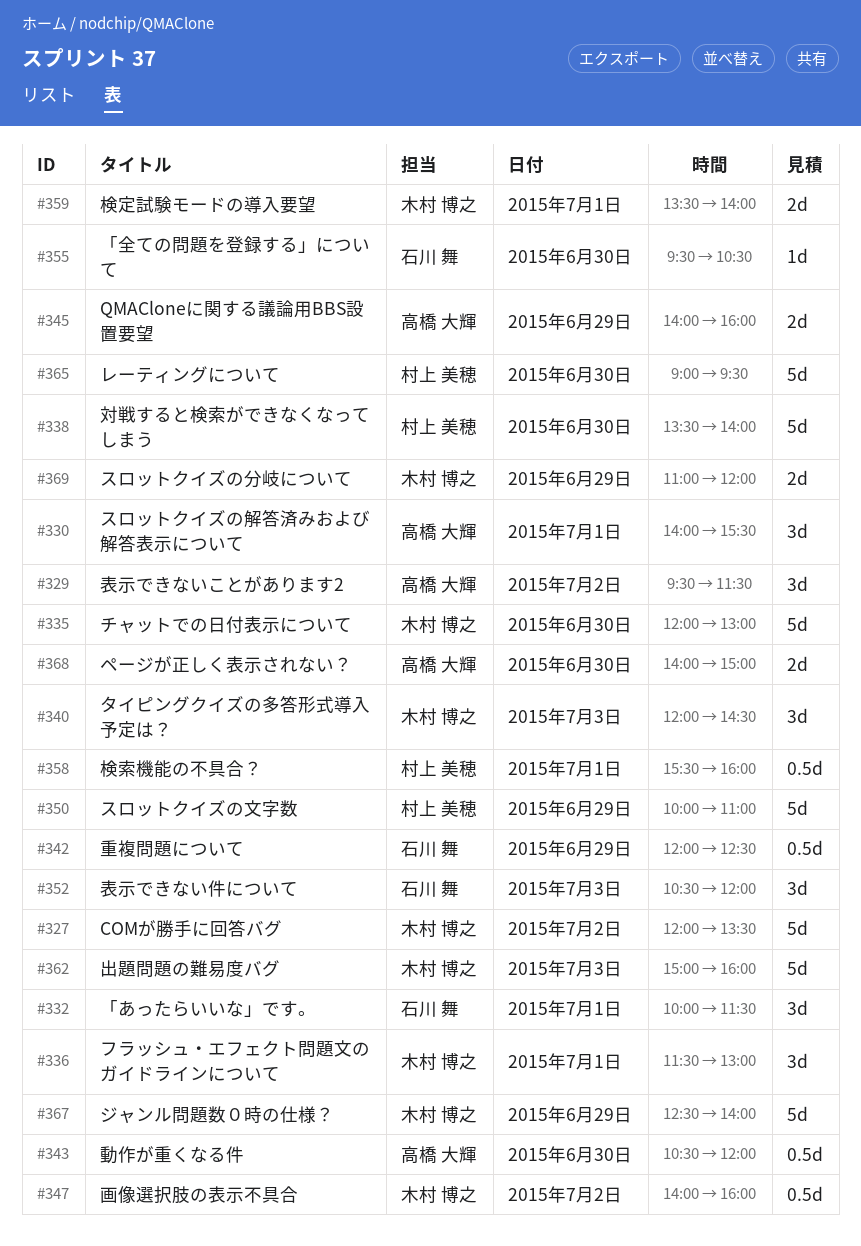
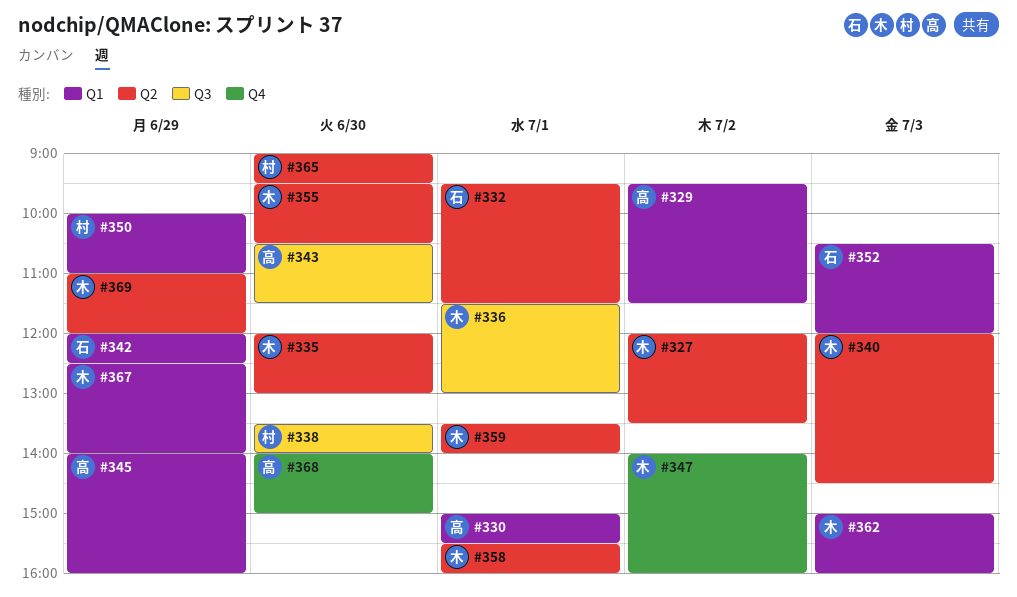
#330, begins: 14:00 -> 15:00
#332, begins: 10:00 -> 09:30
#343, ends: 12:00 -> 11:30
#355, owner: 石川 舞 -> 木村 博之
#358, owner: 村上 美穂 -> 木村 博之

